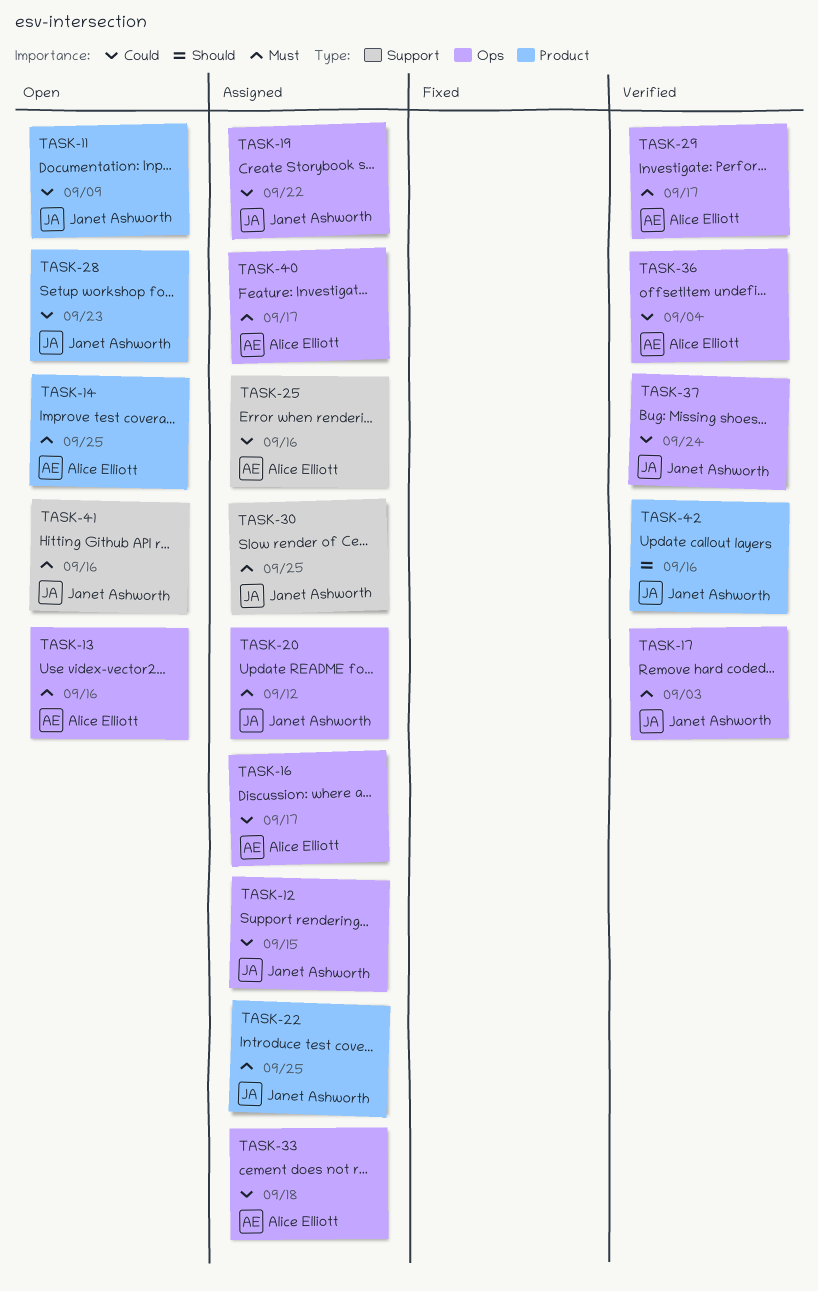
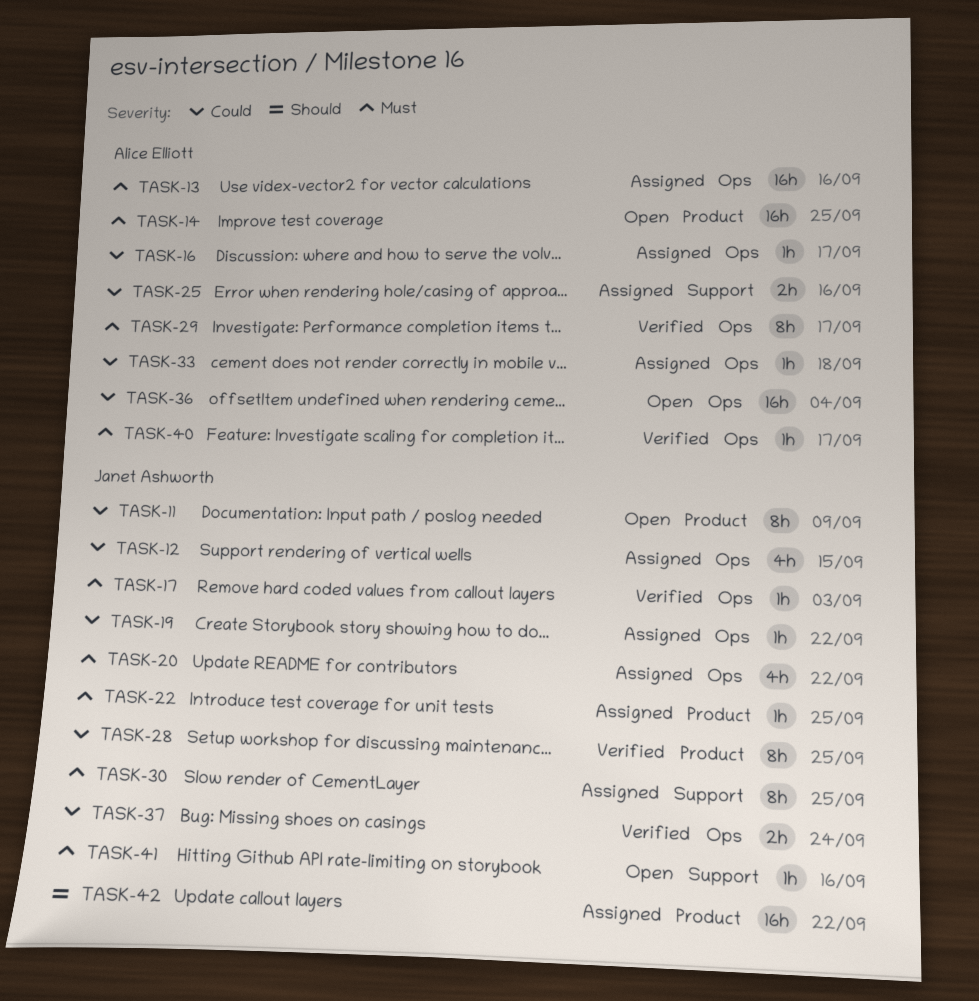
TASK-13, status: Open -> Assigned
TASK-20, due: Sep 12 -> Sep 22
TASK-28, status: Open -> Verified
TASK-28, due: Sep 23 -> Sep 25
TASK-36, status: Verified -> Open
TASK-40, status: Assigned -> Verified
TASK-42, status: Verified -> Assigned
TASK-42, due: Sep 16 -> Sep 22

